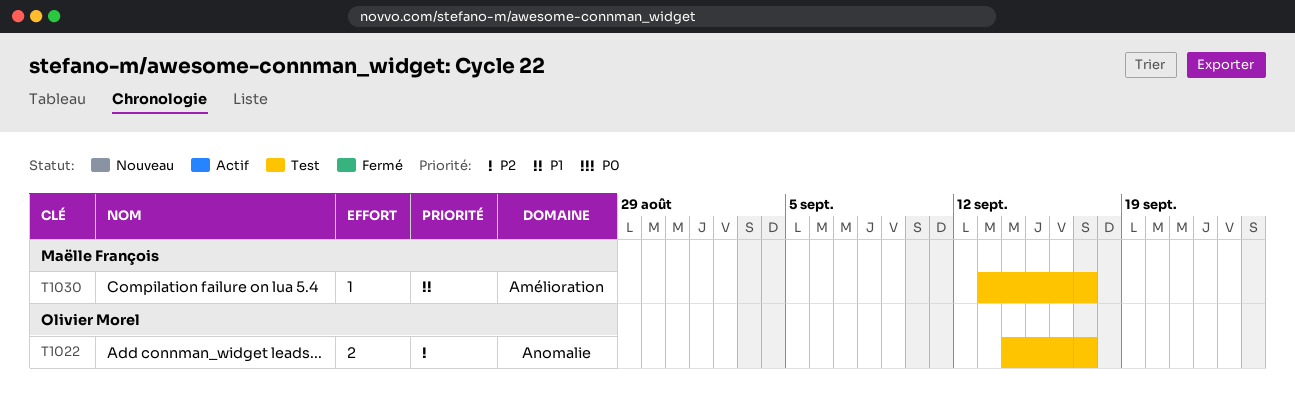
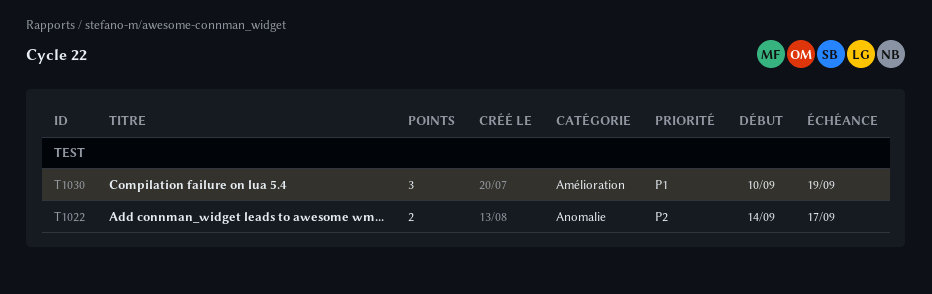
T1030, estimate: 1 -> 3
T1030, start: Sep 13 -> Sep 10
T1030, due: Sep 17 -> Sep 19

